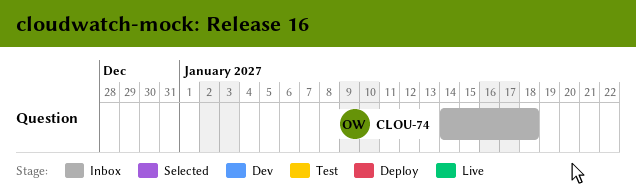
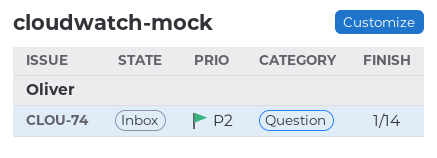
CLOU-74, due: Jan 18 -> Jan 14

